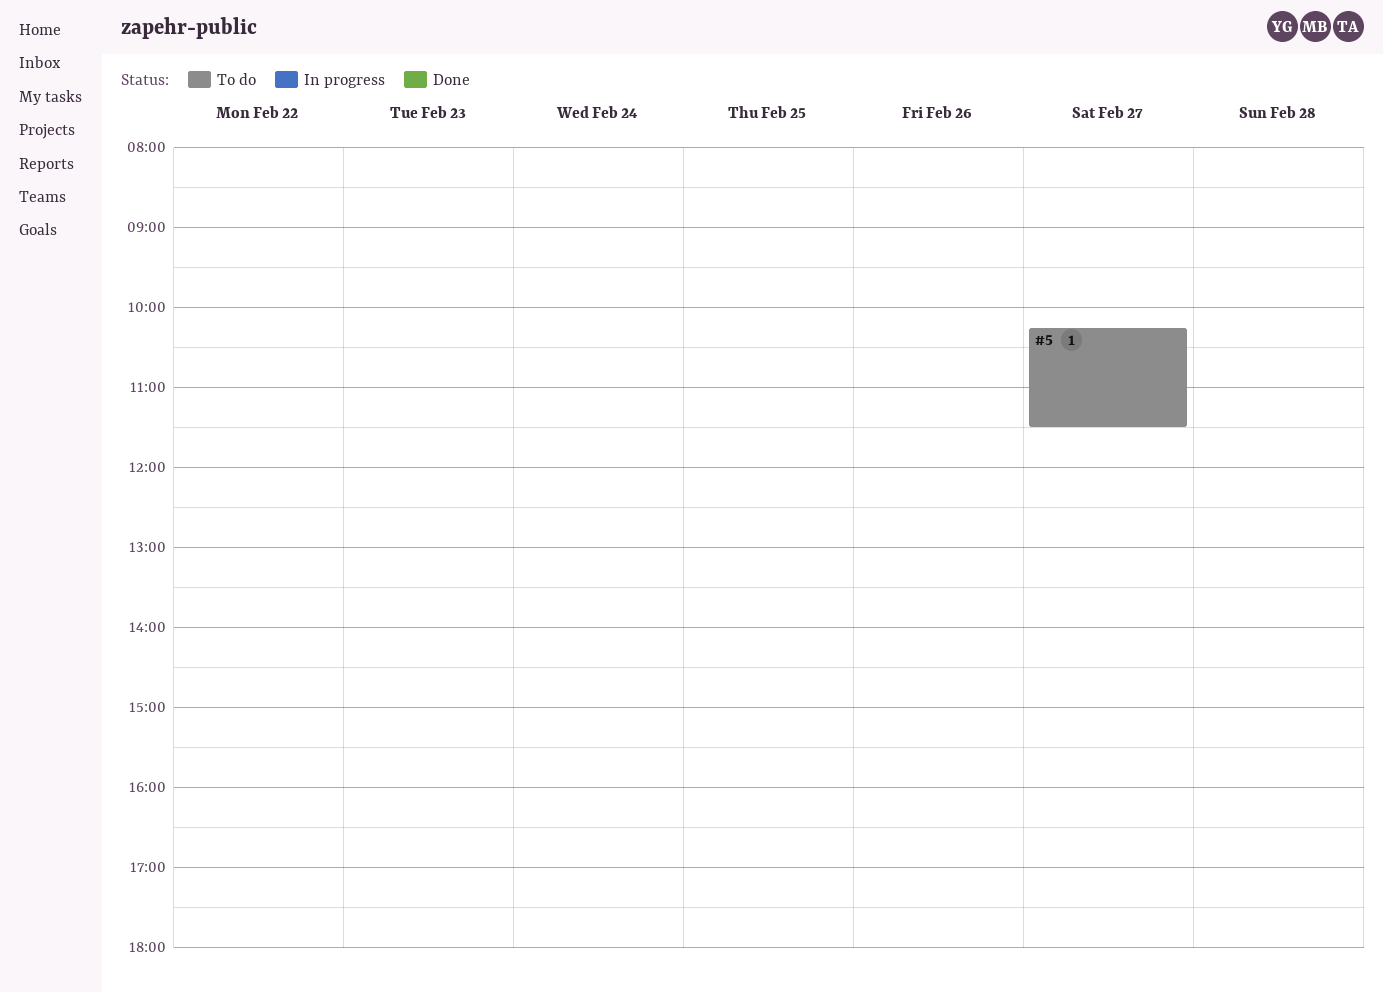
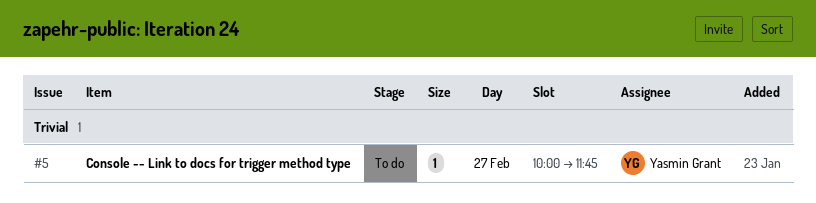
#5, begins: 10:15 -> 10:00
#5, ends: 11:30 -> 11:45

